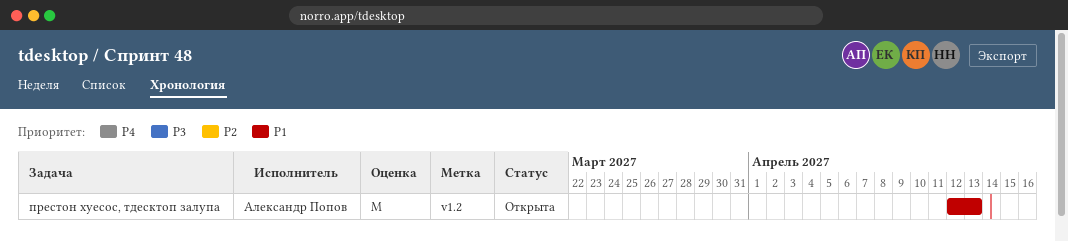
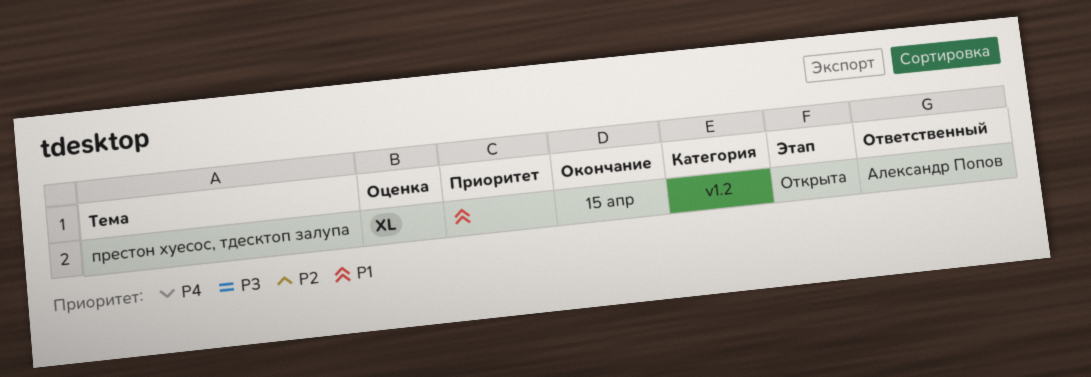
пpeстoн xyеcос, тдесктоп залупа, estimate: M -> XL
пpeстoн xyеcос, тдесктоп залупа, due: Apr 13 -> Apr 15

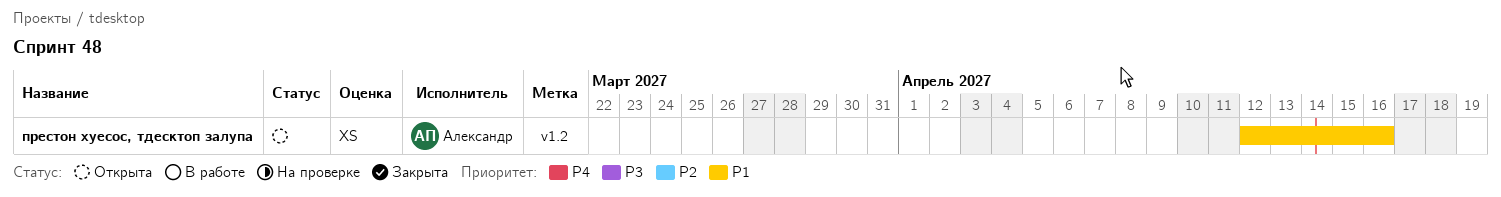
пpeстoн xyеcос, тдесктоп залупа, estimate: XL -> XS
пpeстoн xyеcос, тдесктоп залупа, due: Apr 15 -> Apr 16

